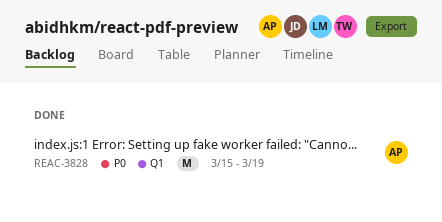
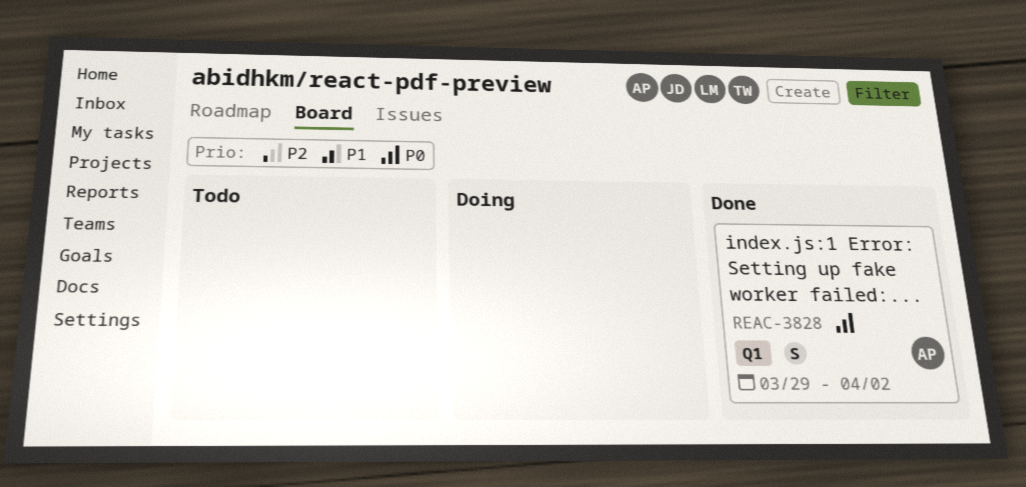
REAC-3828, estimate: M -> S
REAC-3828, start: Mar 15 -> Mar 29
REAC-3828, due: Mar 19 -> Apr 2

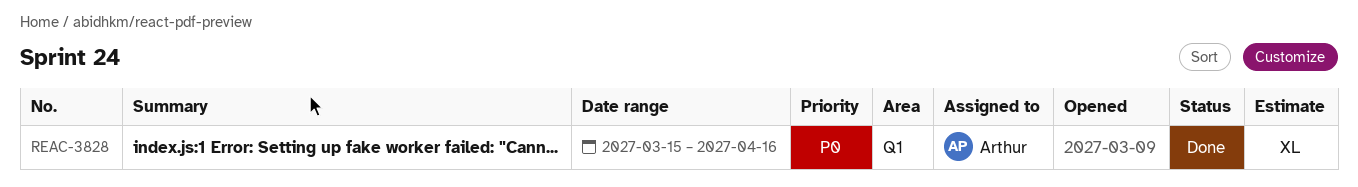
REAC-3828, estimate: S -> XL
REAC-3828, start: Mar 29 -> Mar 15
REAC-3828, due: Apr 2 -> Apr 16

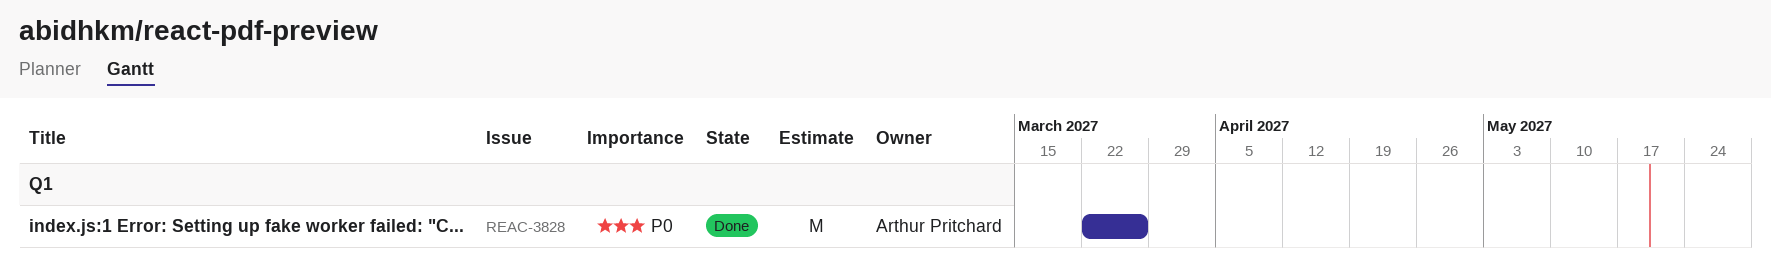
REAC-3828, estimate: XL -> M
REAC-3828, start: Mar 15 -> Mar 22
REAC-3828, due: Apr 16 -> Mar 26

